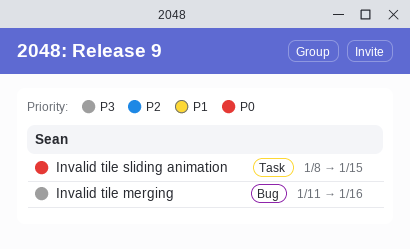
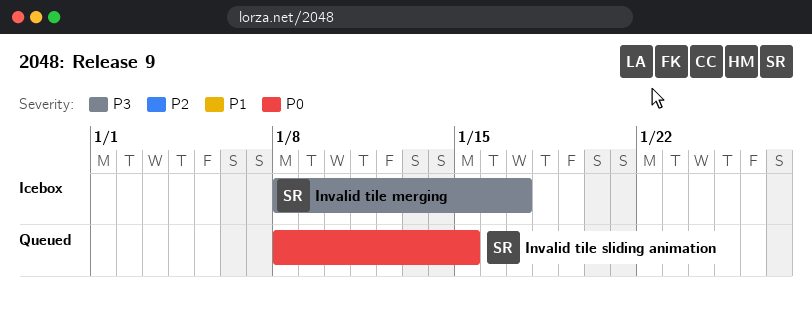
Invalid tile merging, start: Jan 11 -> Jan 8
Invalid tile merging, due: Jan 16 -> Jan 17

